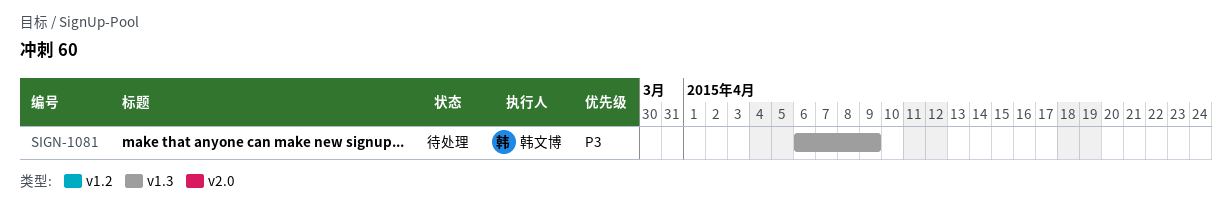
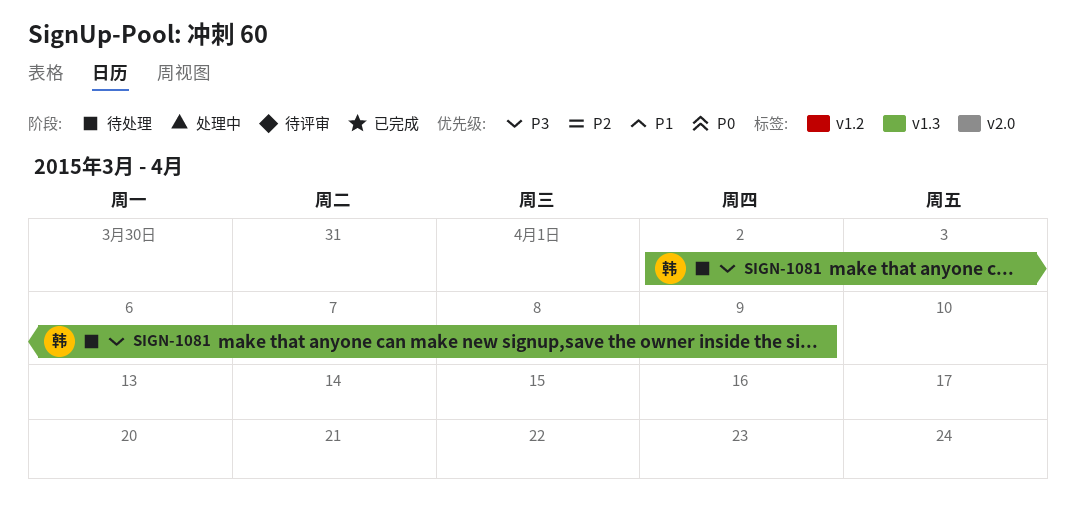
SIGN-1081, start: Apr 6 -> Apr 2

